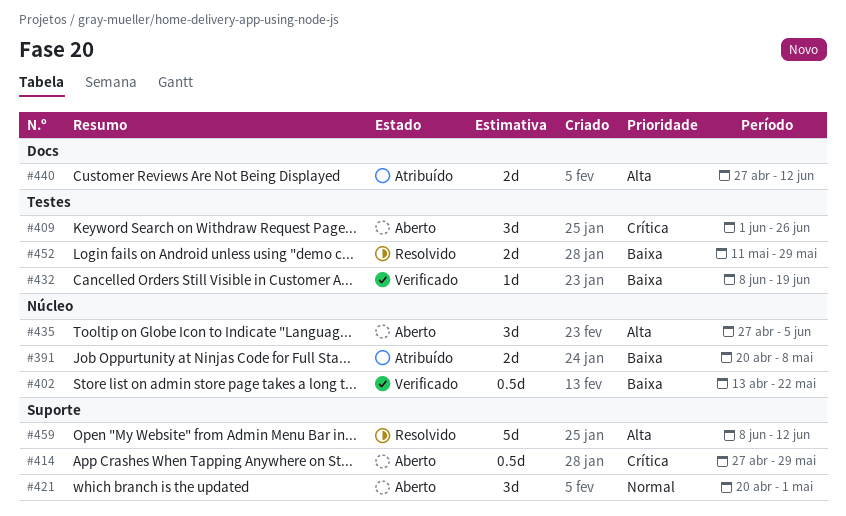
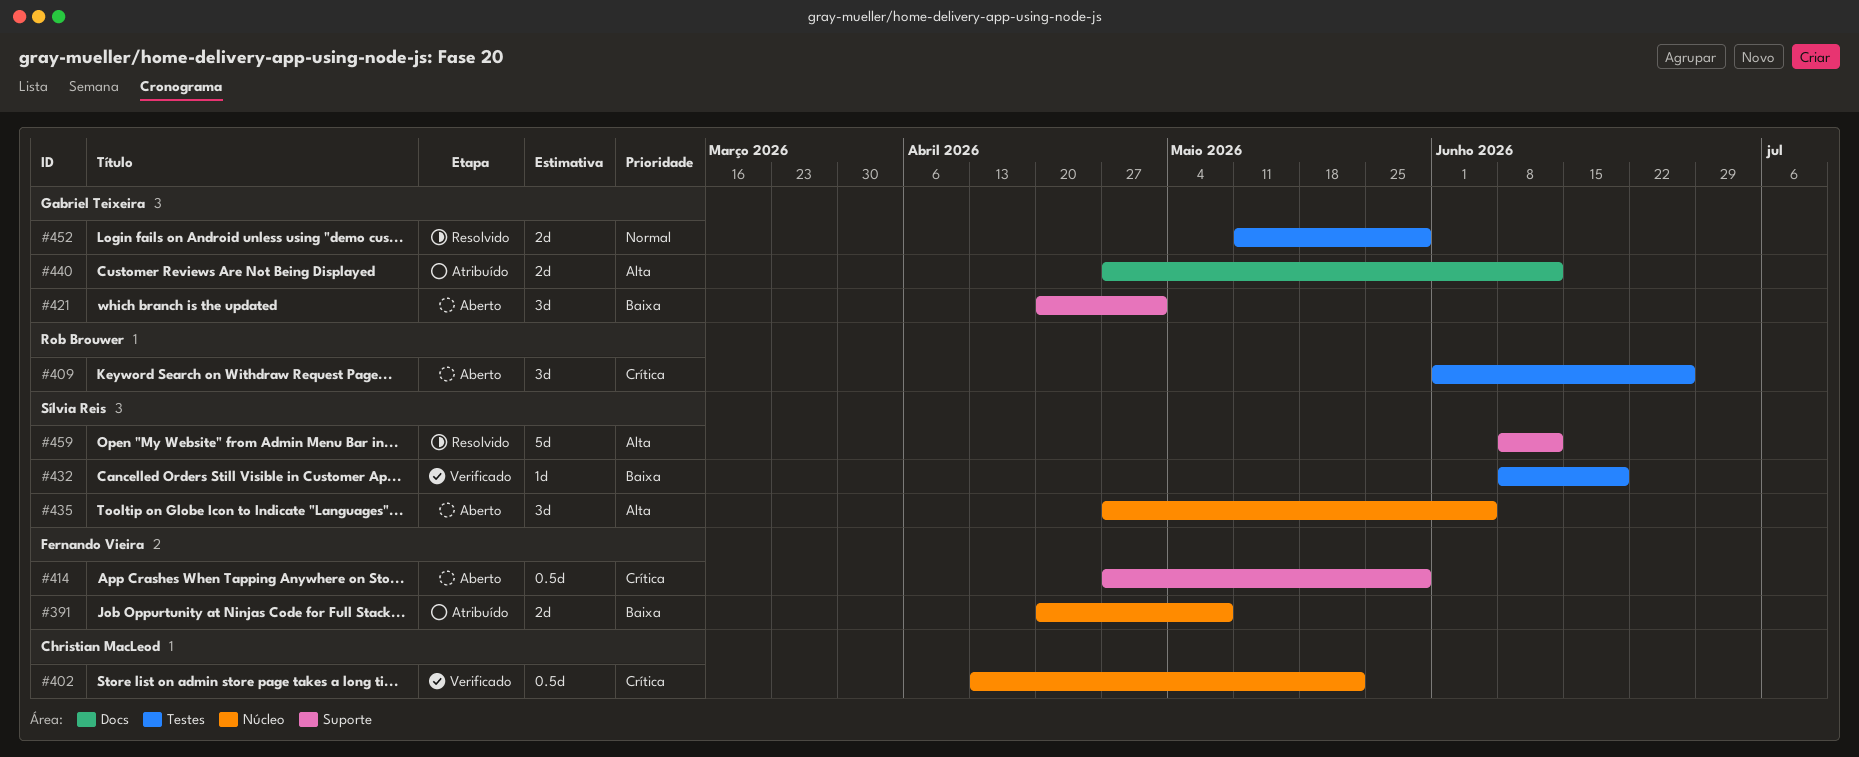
#402, priority: Baixa -> Crítica
#421, priority: Normal -> Baixa
#452, priority: Baixa -> Normal

